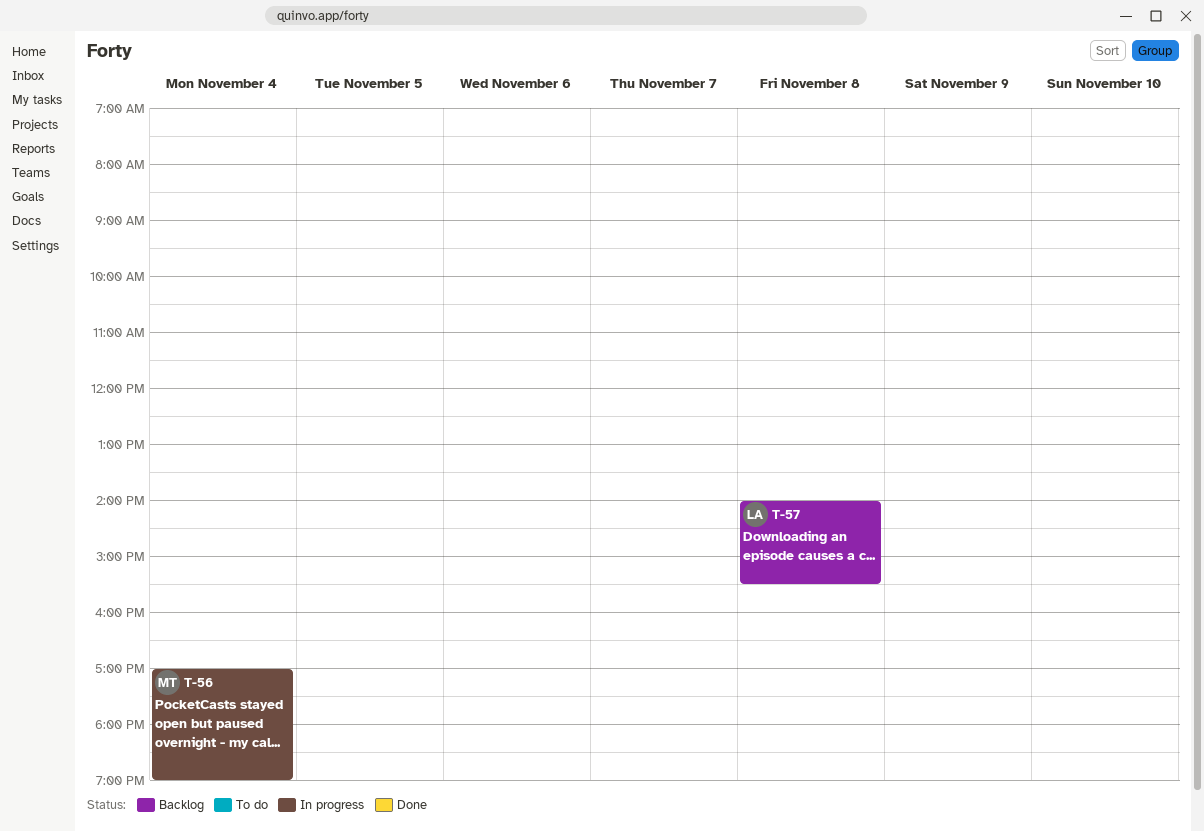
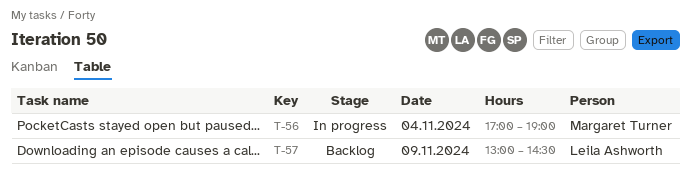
T-57, day: Nov 8 -> Nov 9
T-57, begins: 14:00 -> 13:00
T-57, ends: 15:30 -> 14:30

